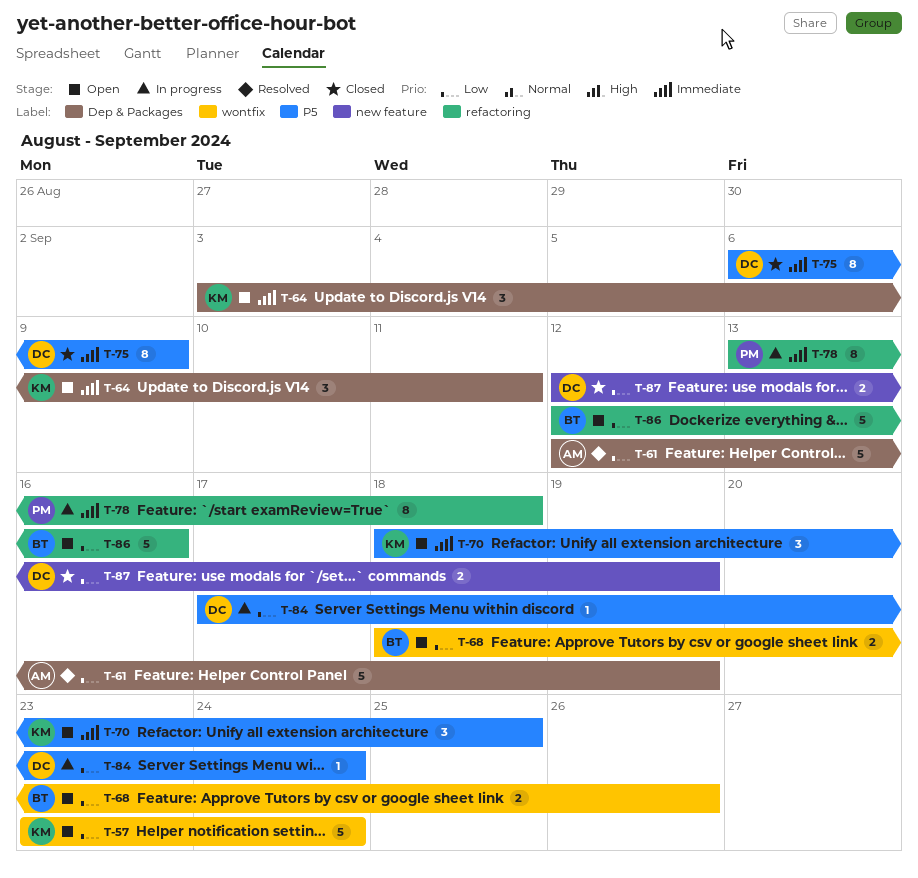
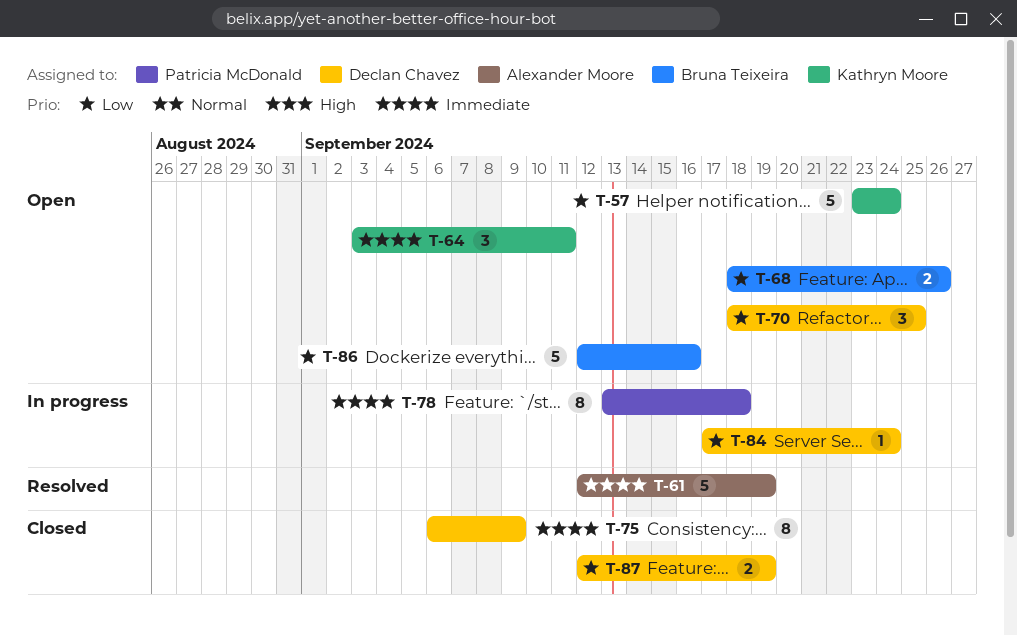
T-61, priority: Low -> Immediate
T-70, owner: Kathryn Moore -> Declan Chavez
T-70, priority: Immediate -> Low

